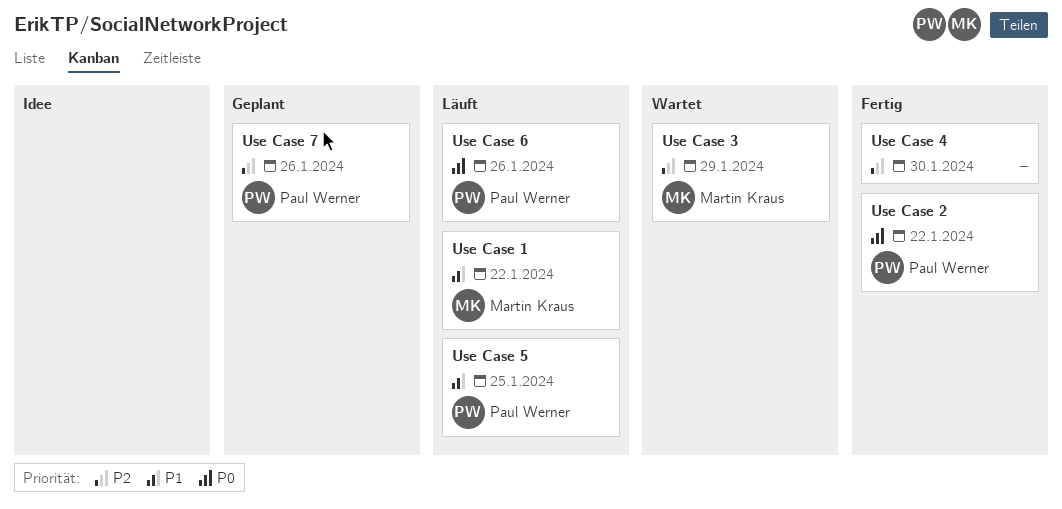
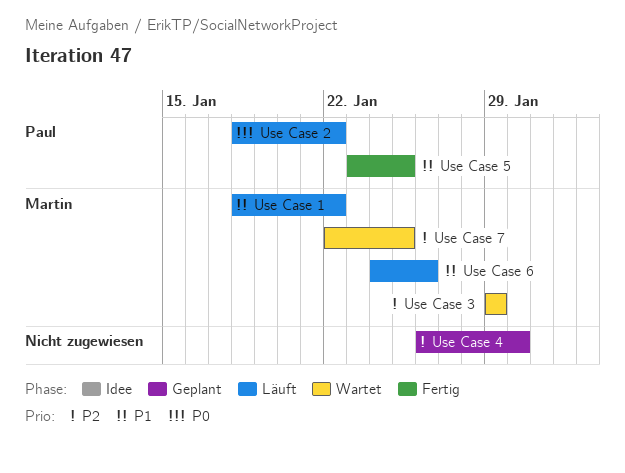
Use Case 2, status: Fertig -> Läuft
Use Case 4, status: Fertig -> Geplant
Use Case 5, status: Läuft -> Fertig
Use Case 6, owner: Paul Werner -> Martin Kraus
Use Case 6, priority: P0 -> P1
Use Case 7, status: Geplant -> Wartet
Use Case 7, owner: Paul Werner -> Martin Kraus
Use Case 7, due: Jan 26 -> Jan 25

